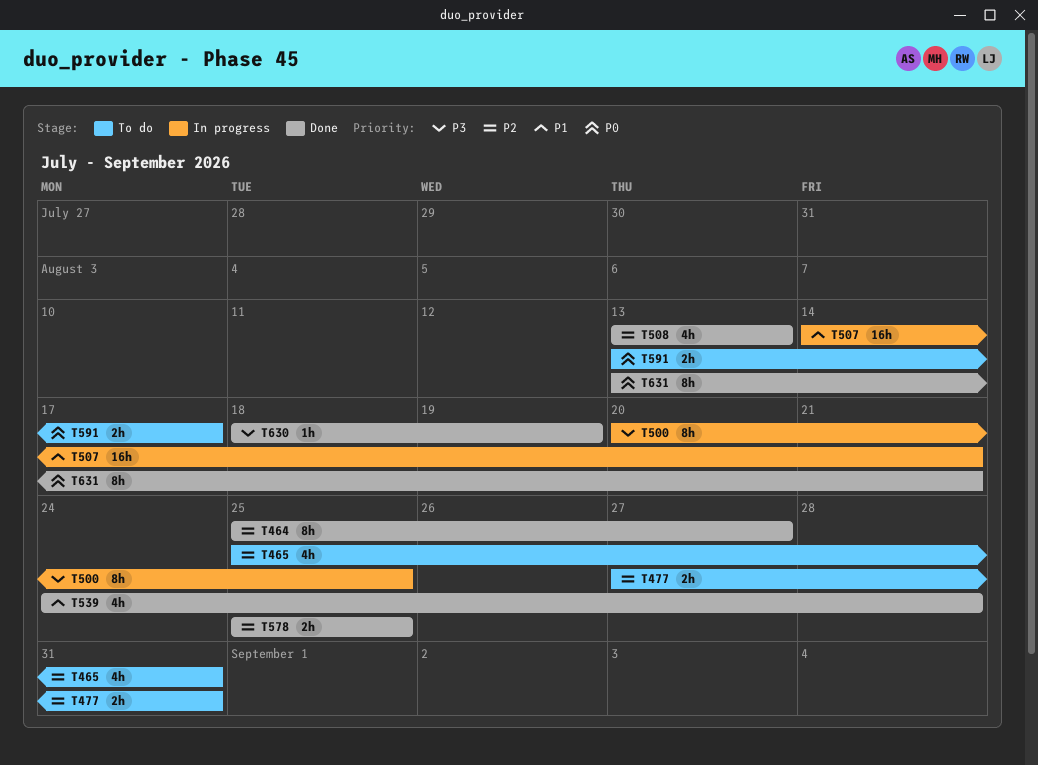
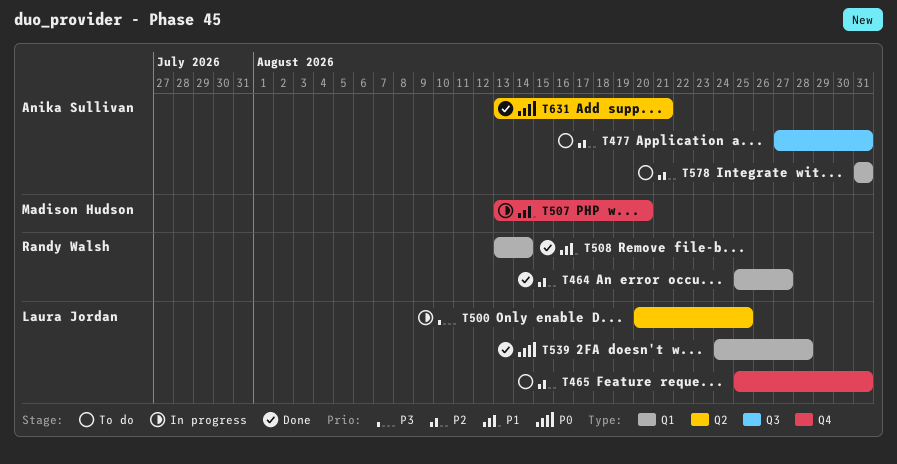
T507, start: Aug 14 -> Aug 13
T507, due: Aug 21 -> Aug 20
T508, priority: P2 -> P1
T508, due: Aug 13 -> Aug 14
T539, priority: P1 -> P0
T578, status: Done -> To do
T578, start: Aug 25 -> Aug 31
T578, due: Aug 25 -> Aug 31
T591: present -> none
T630: present -> none

